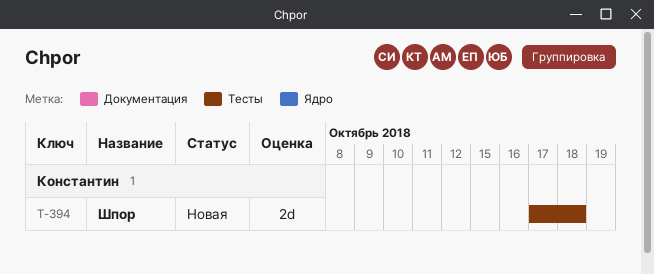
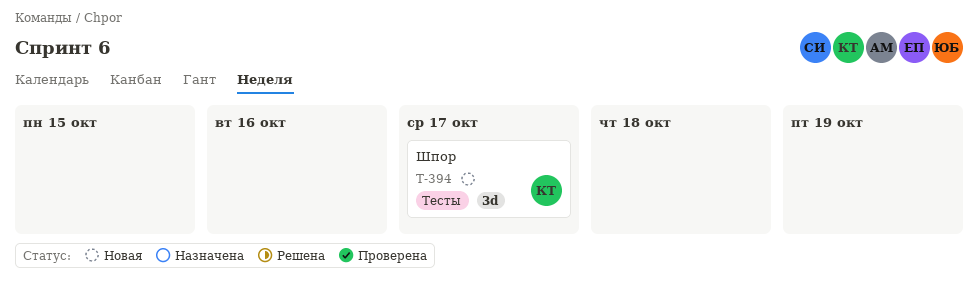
T-394, estimate: 2d -> 3d
T-394, due: Oct 18 -> Oct 17

